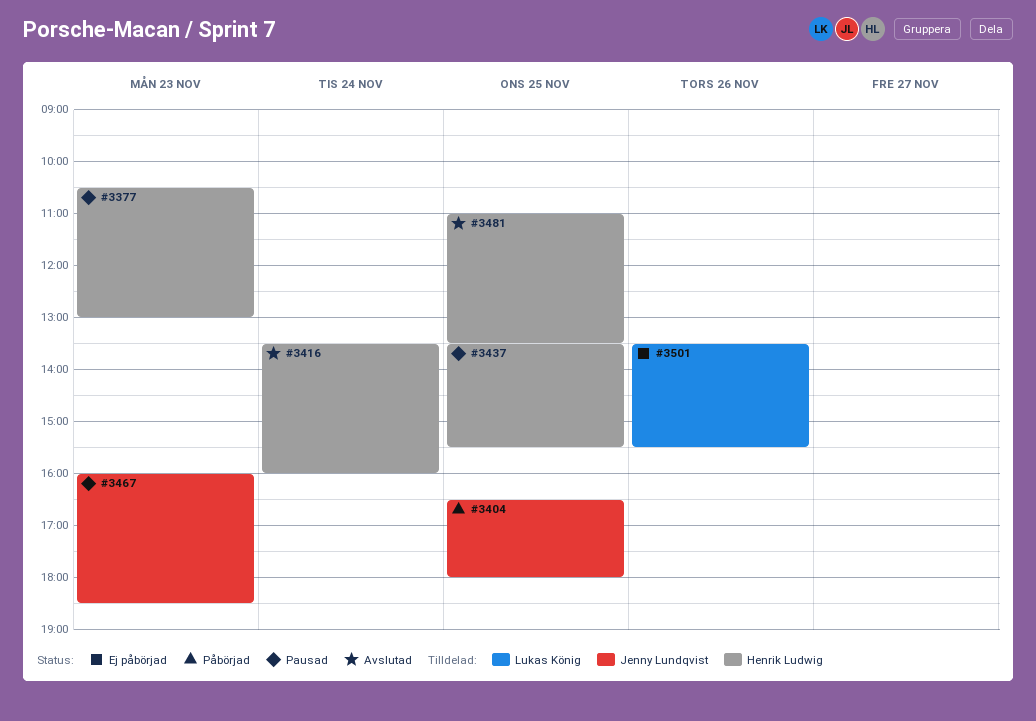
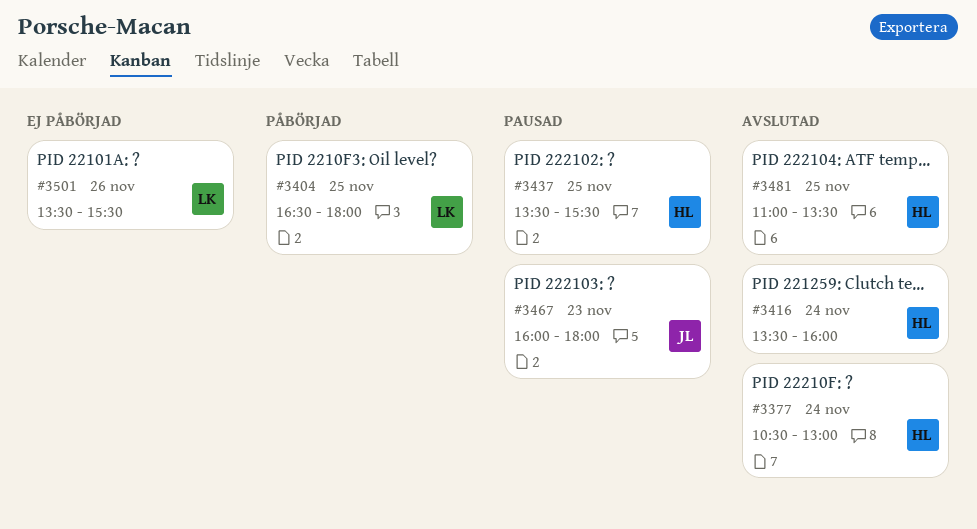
#3377, status: Pausad -> Avslutad
#3377, day: Nov 23 -> Nov 24
#3404, owner: Jenny Lundqvist -> Lukas König
#3467, ends: 18:30 -> 18:00

